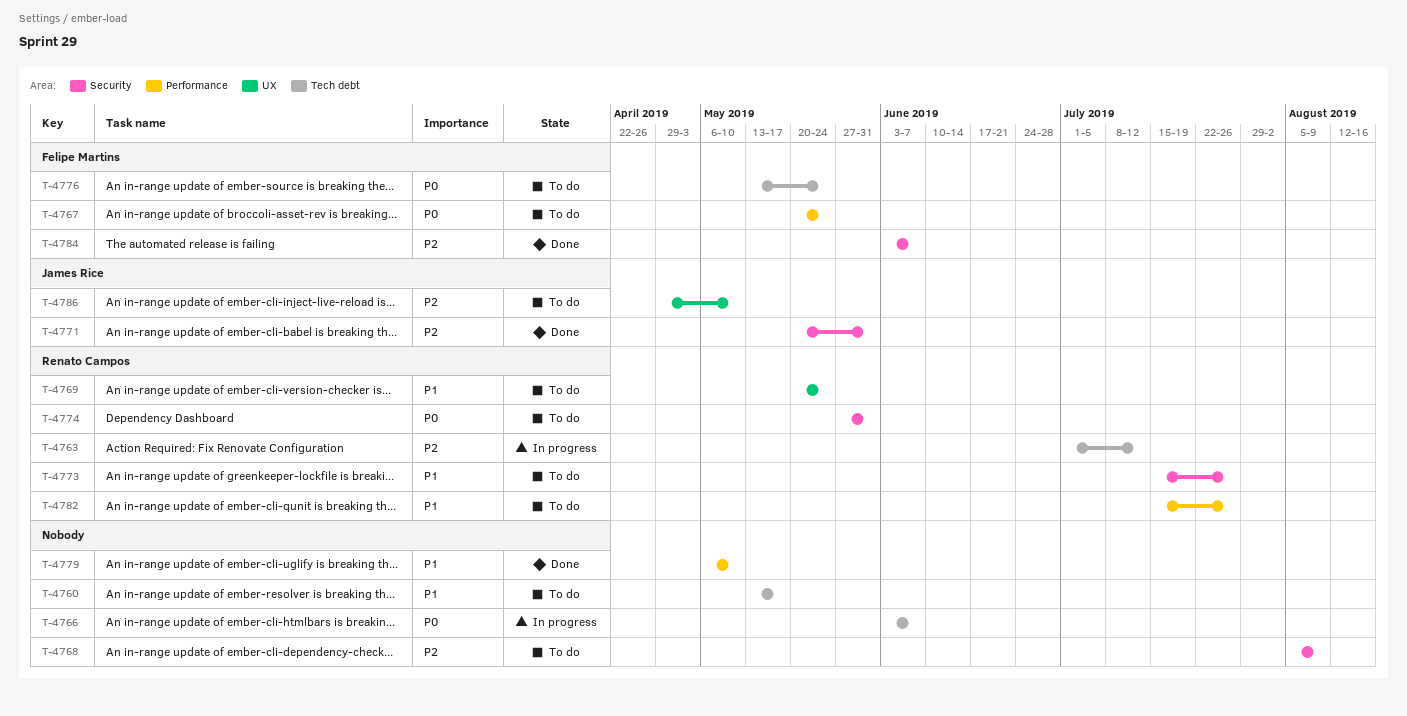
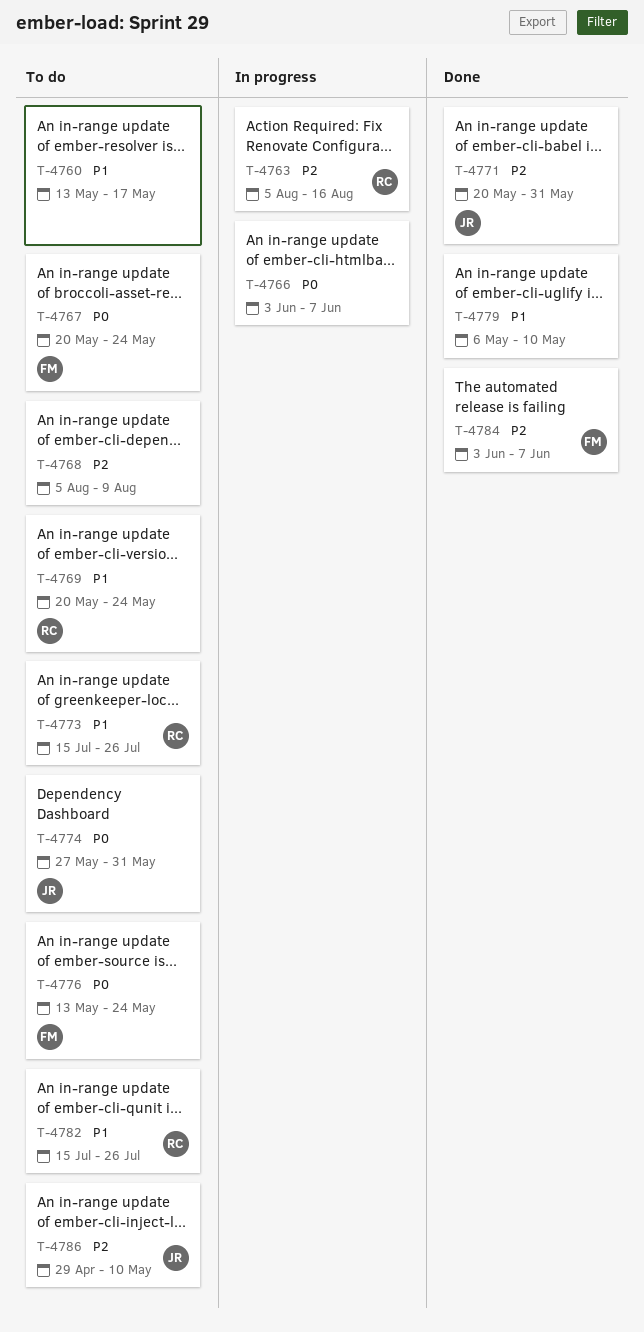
T-4763, start: Jul 1 -> Aug 5
T-4763, due: Jul 12 -> Aug 16
T-4774, owner: Renato Campos -> James Rice

